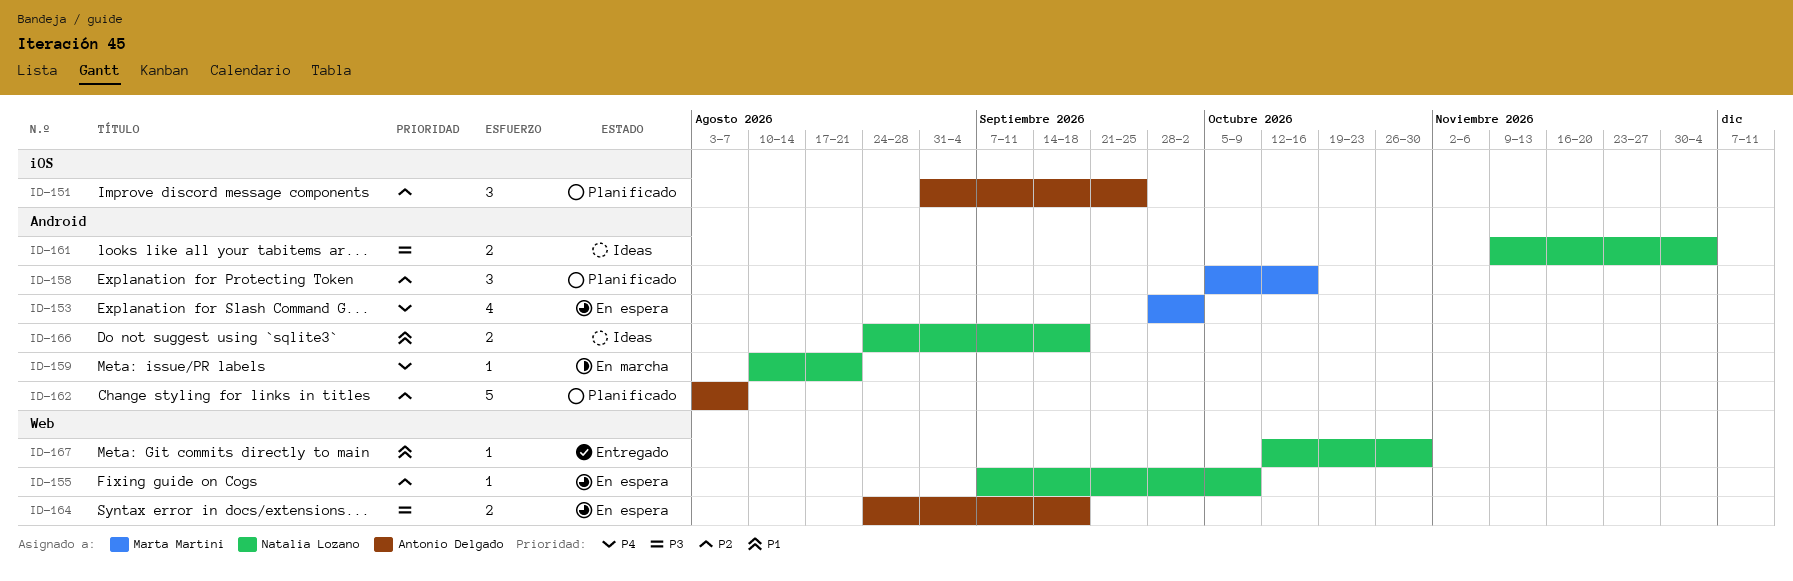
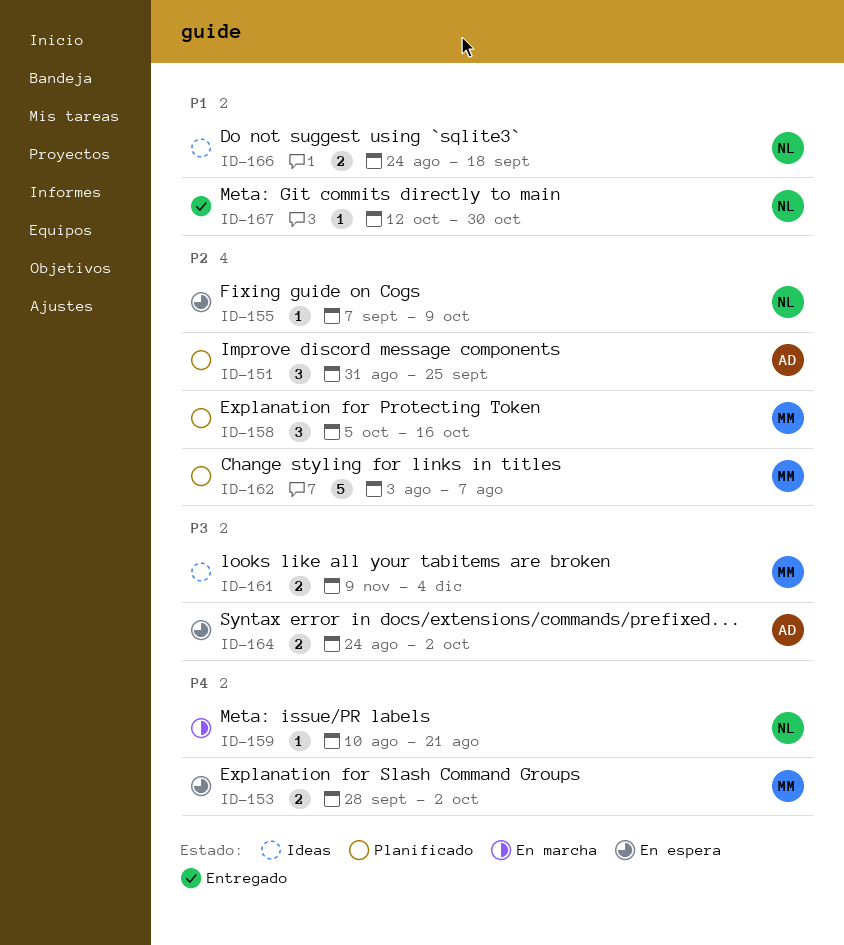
ID-153, estimate: 4 -> 2
ID-161, owner: Natalia Lozano -> Marta Martini
ID-162, owner: Antonio Delgado -> Marta Martini
ID-164, due: Sep 18 -> Oct 2

